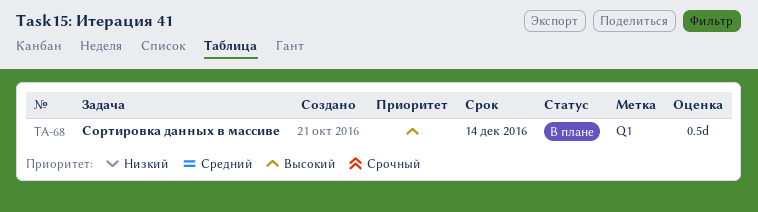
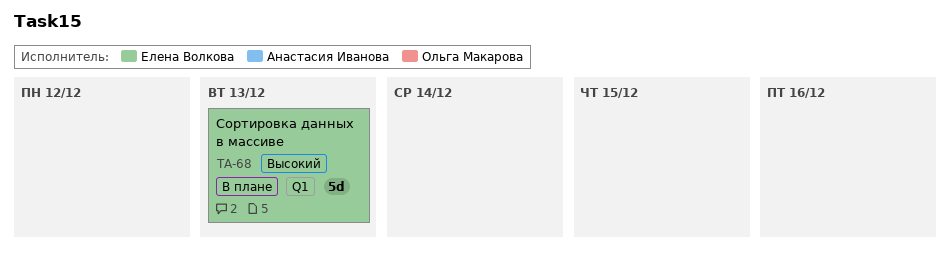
TA-68, estimate: 0.5d -> 5d
TA-68, due: Dec 14 -> Dec 13

